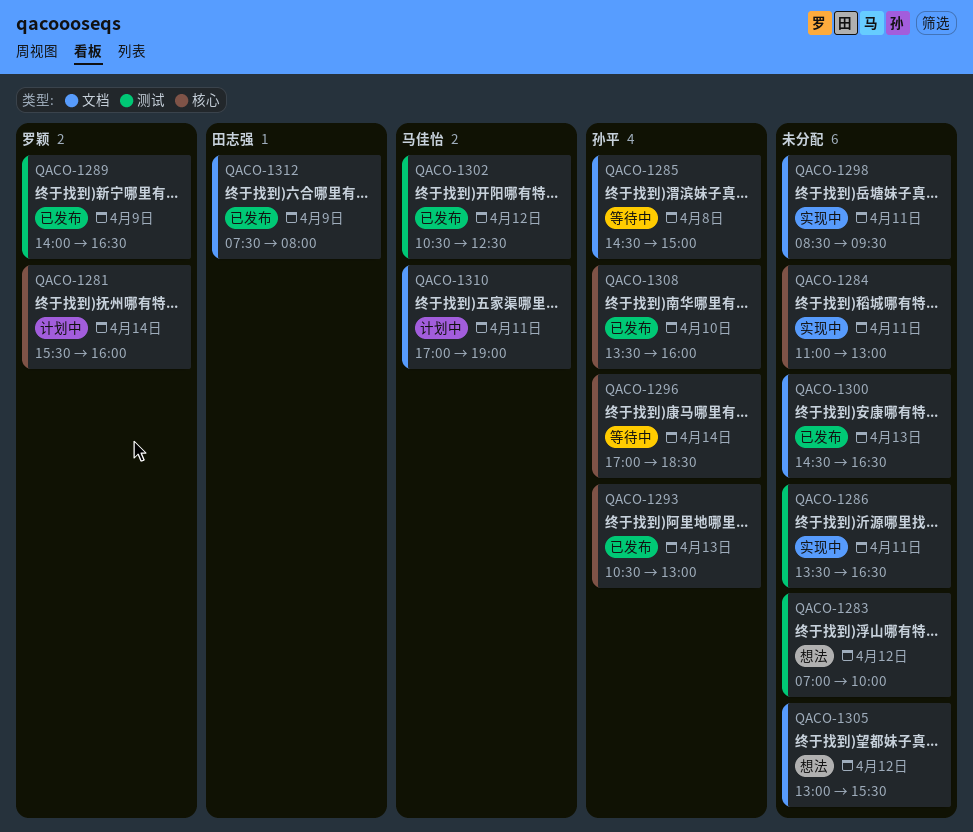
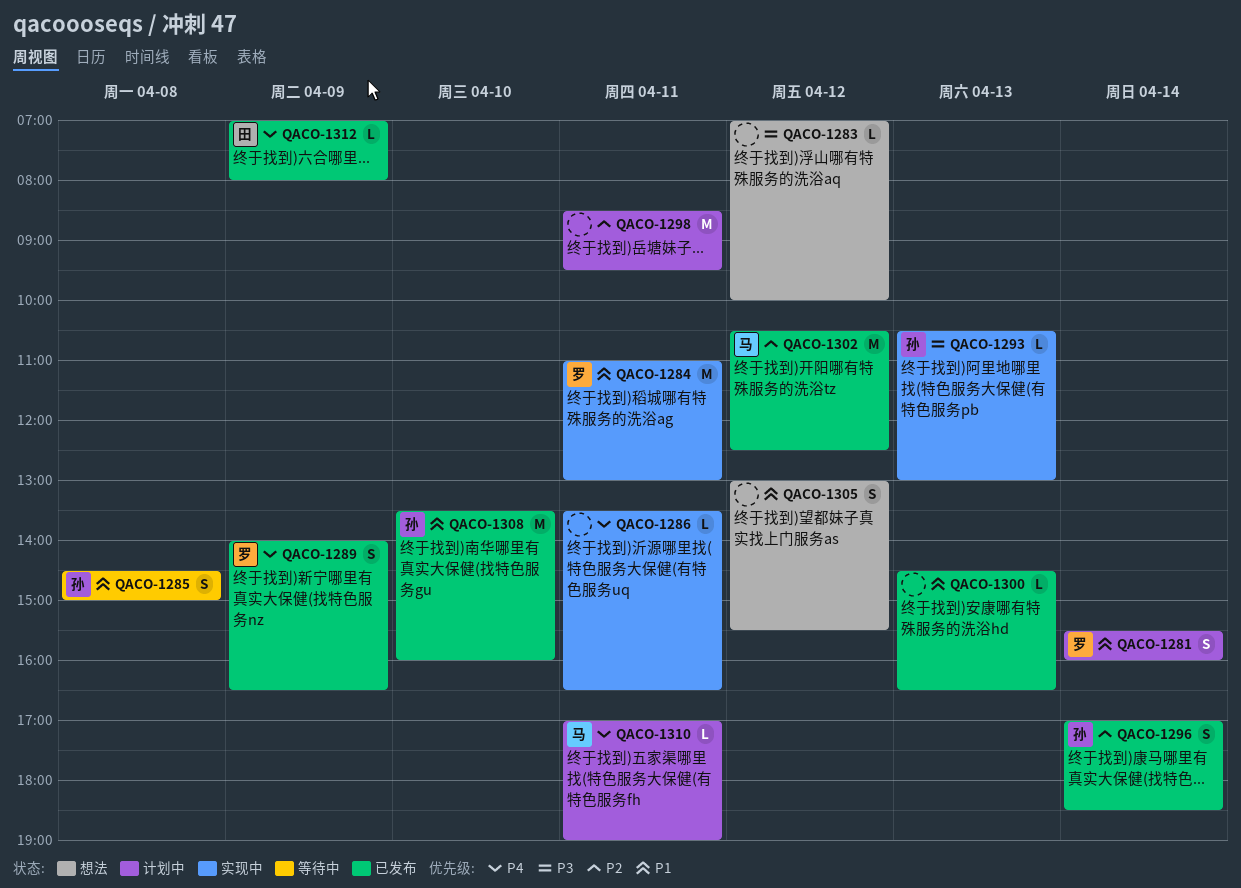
QACO-1284, owner: none -> 罗颖
QACO-1293, status: 已发布 -> 实现中
QACO-1296, status: 等待中 -> 已发布
QACO-1298, status: 实现中 -> 计划中
QACO-1312, begins: 07:30 -> 07:00

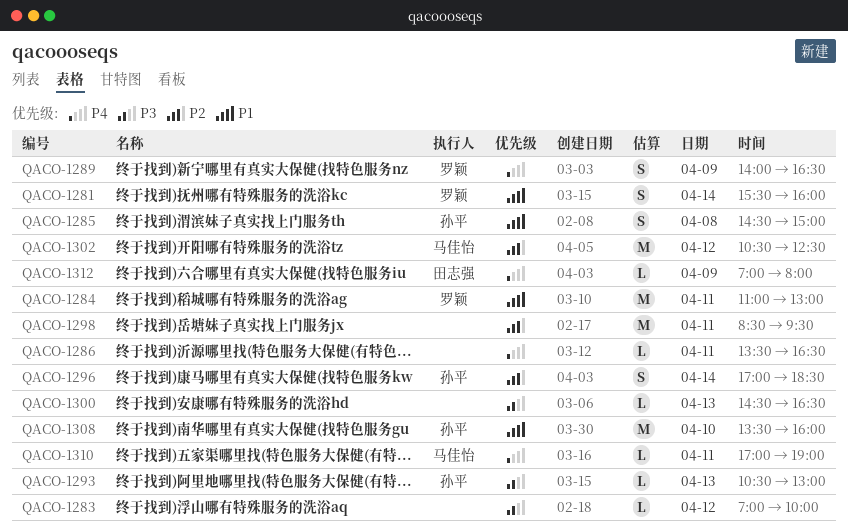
QACO-1300, priority: P1 -> P3
QACO-1305: present -> none

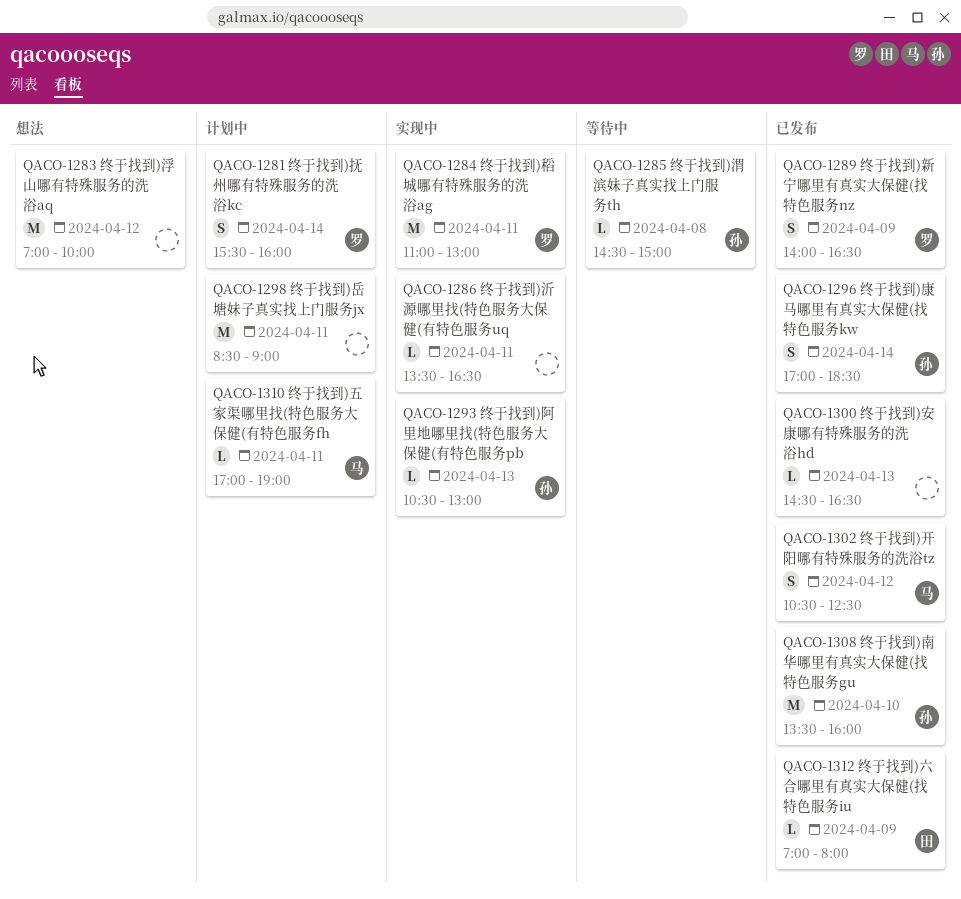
QACO-1283, estimate: L -> M
QACO-1285, estimate: S -> L
QACO-1298, ends: 09:30 -> 09:00
QACO-1302, estimate: M -> S

